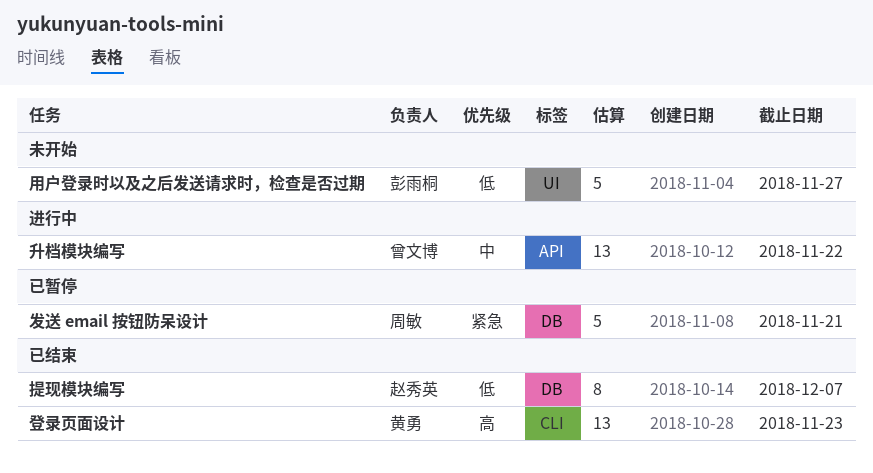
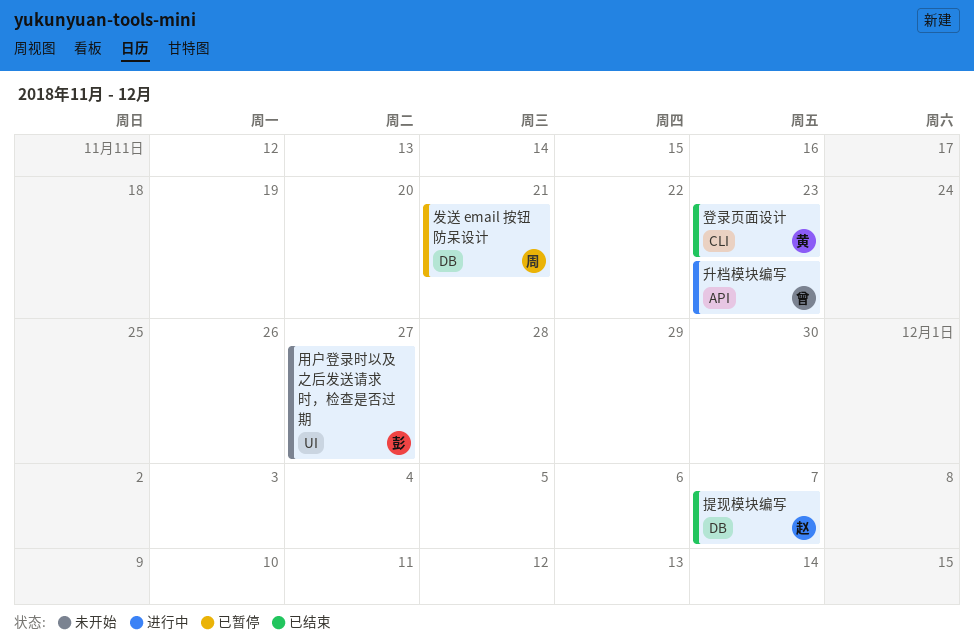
升档模块编写, due: Nov 22 -> Nov 23

